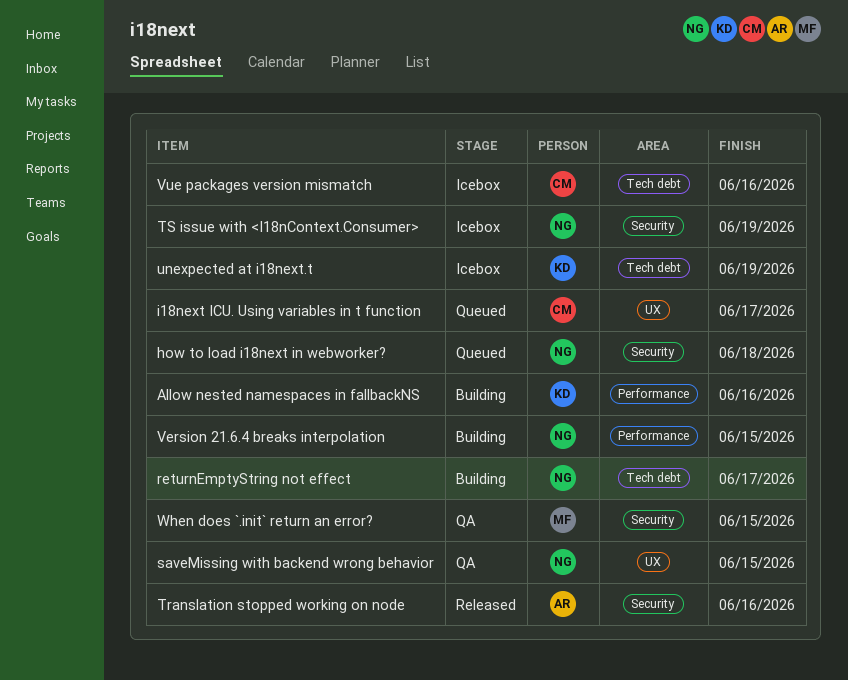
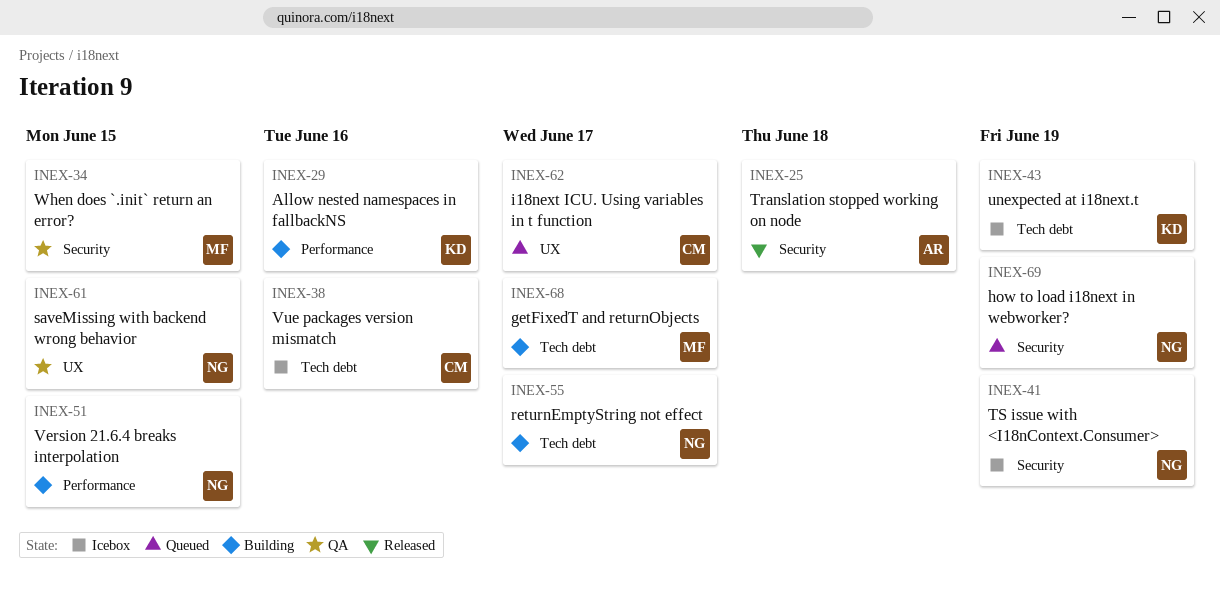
getFixedT and returnObjects: none -> present
how to load i18next in webworker?, due: Jun 18 -> Jun 19
Translation stopped working on node, due: Jun 16 -> Jun 18

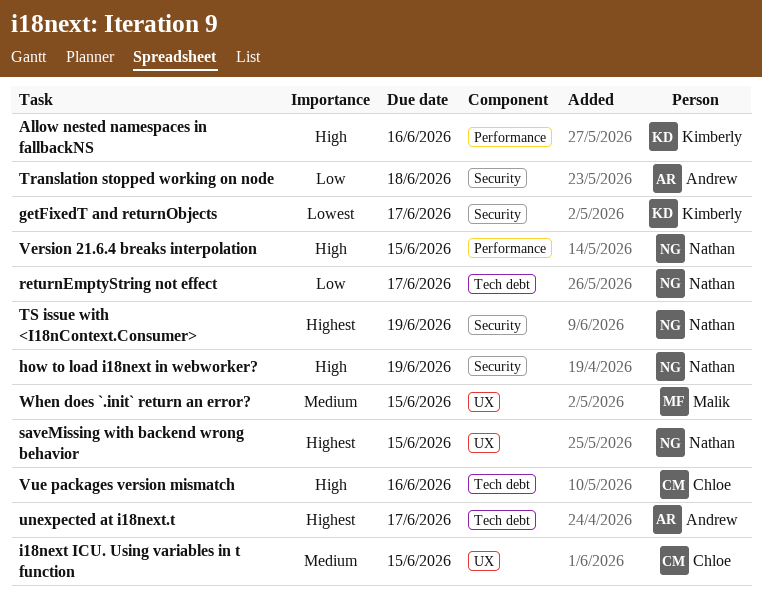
getFixedT and returnObjects, owner: Malik -> Kimberly
getFixedT and returnObjects, label: Tech debt -> Security
i18next ICU. Using variables in t function, due: Jun 17 -> Jun 15
unexpected at i18next.t, owner: Kimberly -> Andrew
unexpected at i18next.t, due: Jun 19 -> Jun 17
When does `.init` return an error?, label: Security -> UX

